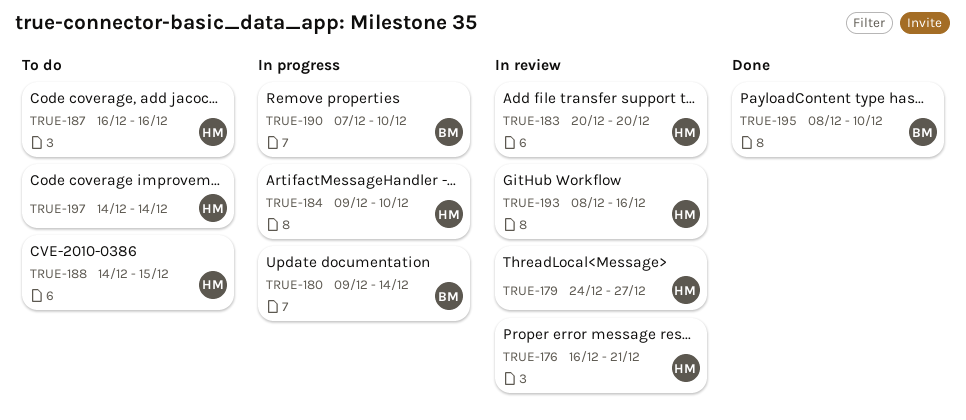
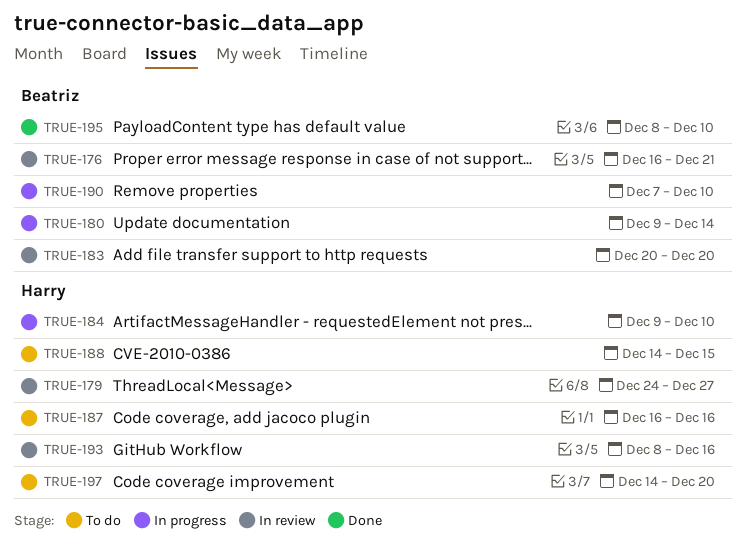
TRUE-176, owner: Harry -> Beatriz
TRUE-183, owner: Harry -> Beatriz
TRUE-197, due: Dec 14 -> Dec 20

